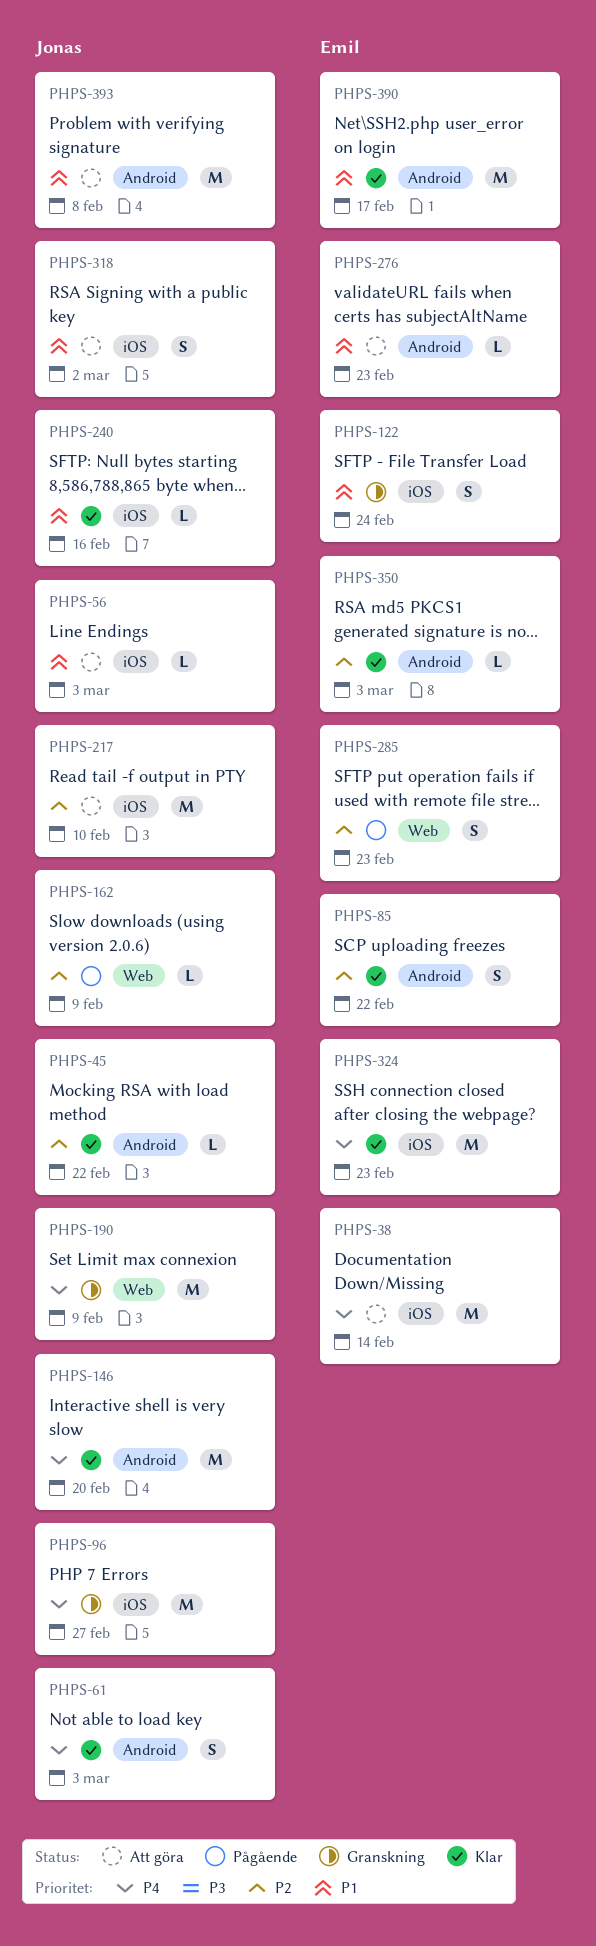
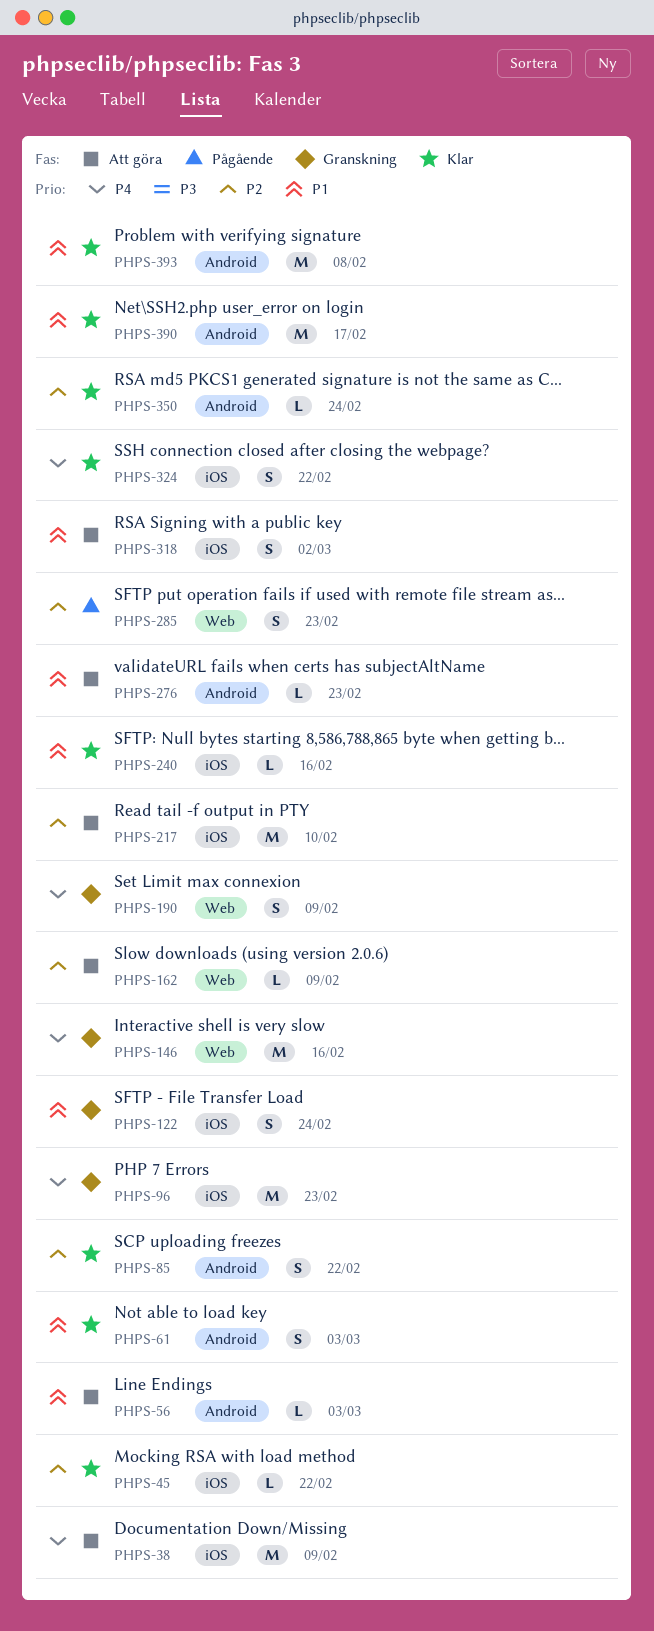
PHPS-38, due: Feb 14 -> Feb 9
PHPS-45, label: Android -> iOS
PHPS-56, label: iOS -> Android
PHPS-61, priority: P4 -> P1
PHPS-96, due: Feb 27 -> Feb 23
PHPS-146, status: Klar -> Granskning
PHPS-146, label: Android -> Web
PHPS-146, due: Feb 20 -> Feb 16
PHPS-162, status: Pågående -> Att göra
PHPS-190, estimate: M -> S
PHPS-324, estimate: M -> S
PHPS-324, due: Feb 23 -> Feb 22
PHPS-350, due: Mar 3 -> Feb 24
PHPS-393, status: Att göra -> Klar

